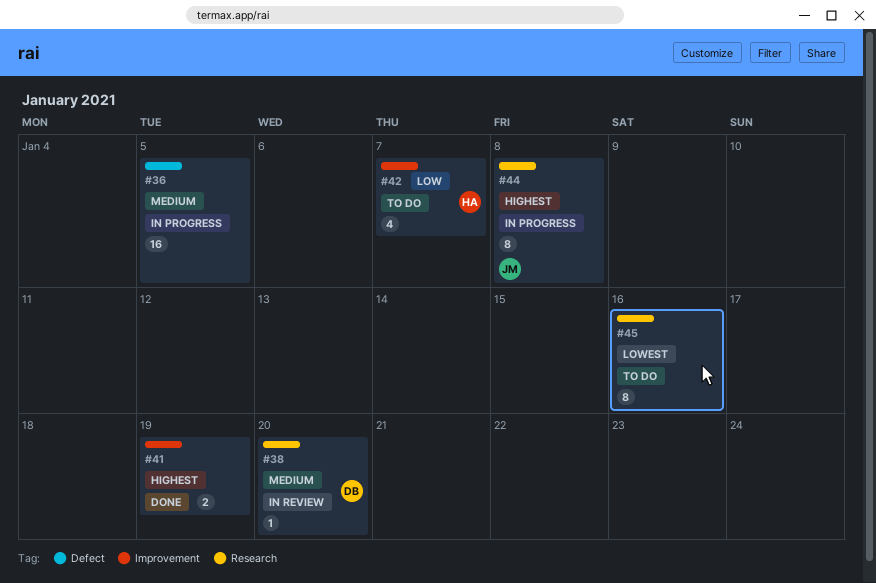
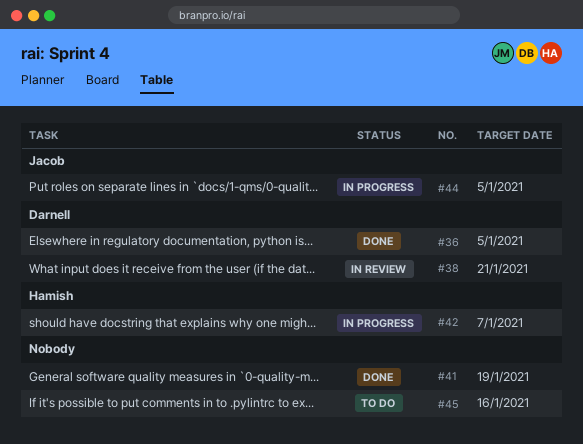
#36, status: In progress -> Done
#36, owner: none -> Darnell
#38, due: Jan 20 -> Jan 21
#42, status: To do -> In progress
#44, due: Jan 8 -> Jan 5

